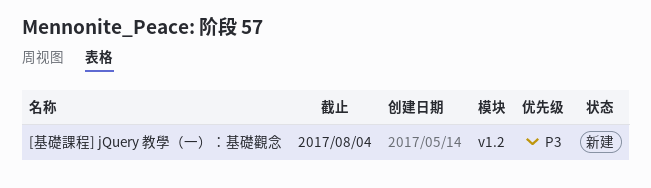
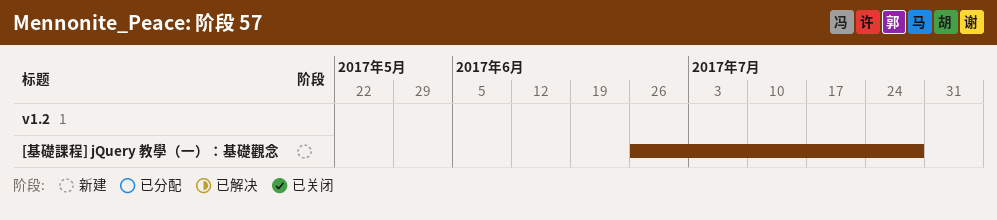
[基礎課程] jQuery 教學（一）：基礎觀念, due: Aug 4 -> Jul 28

